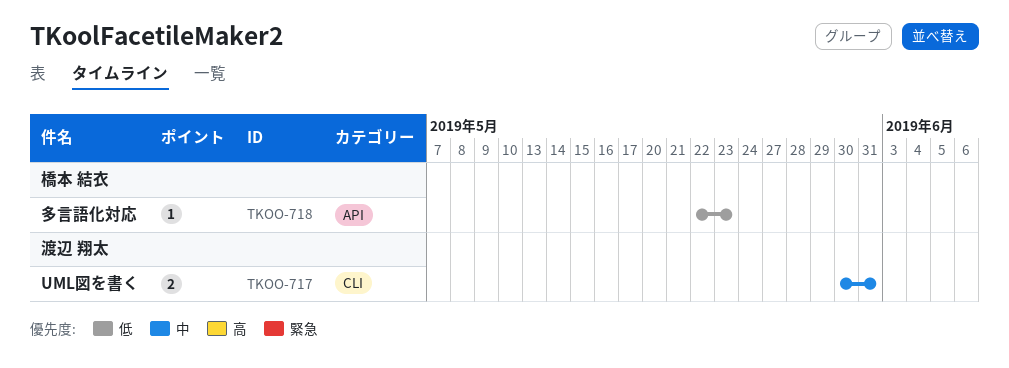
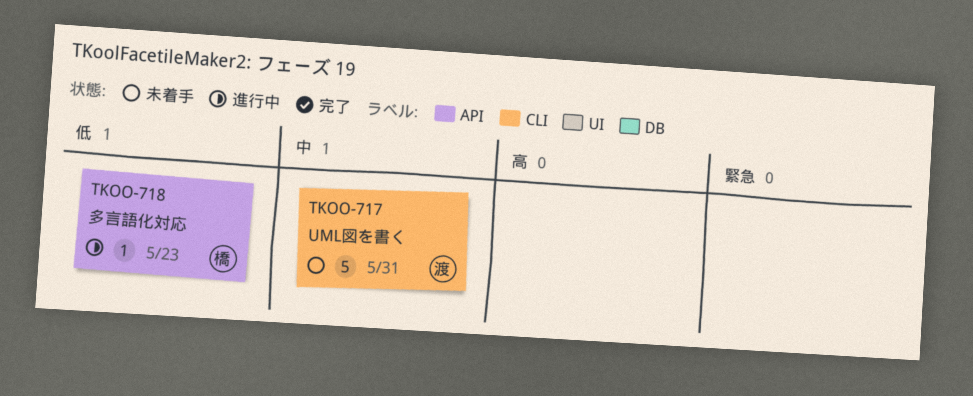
TKOO-717, estimate: 2 -> 5

